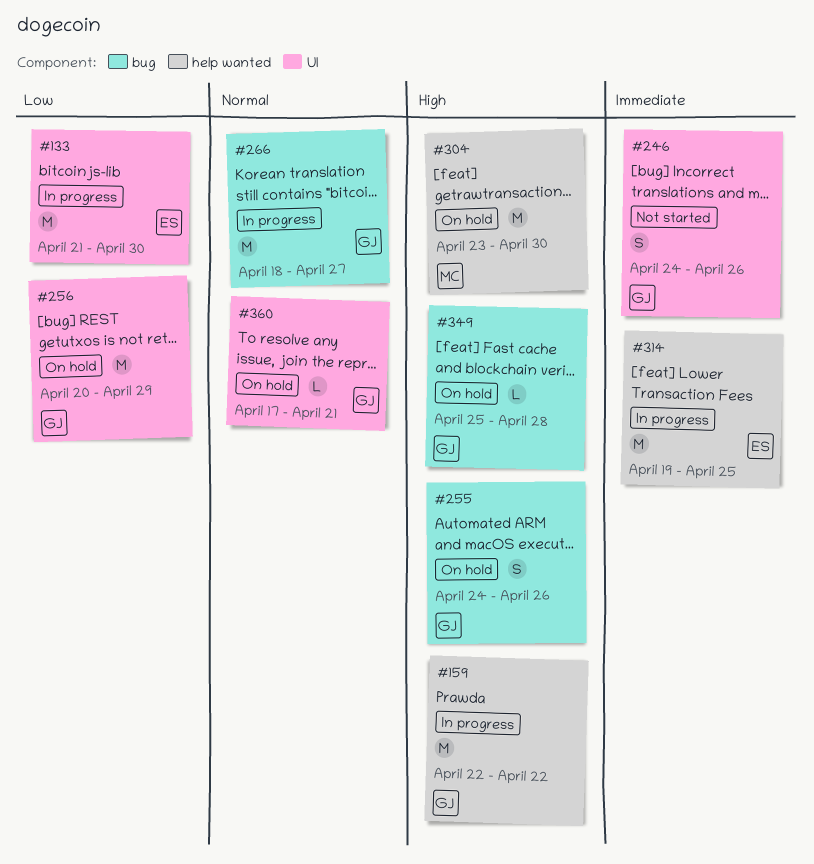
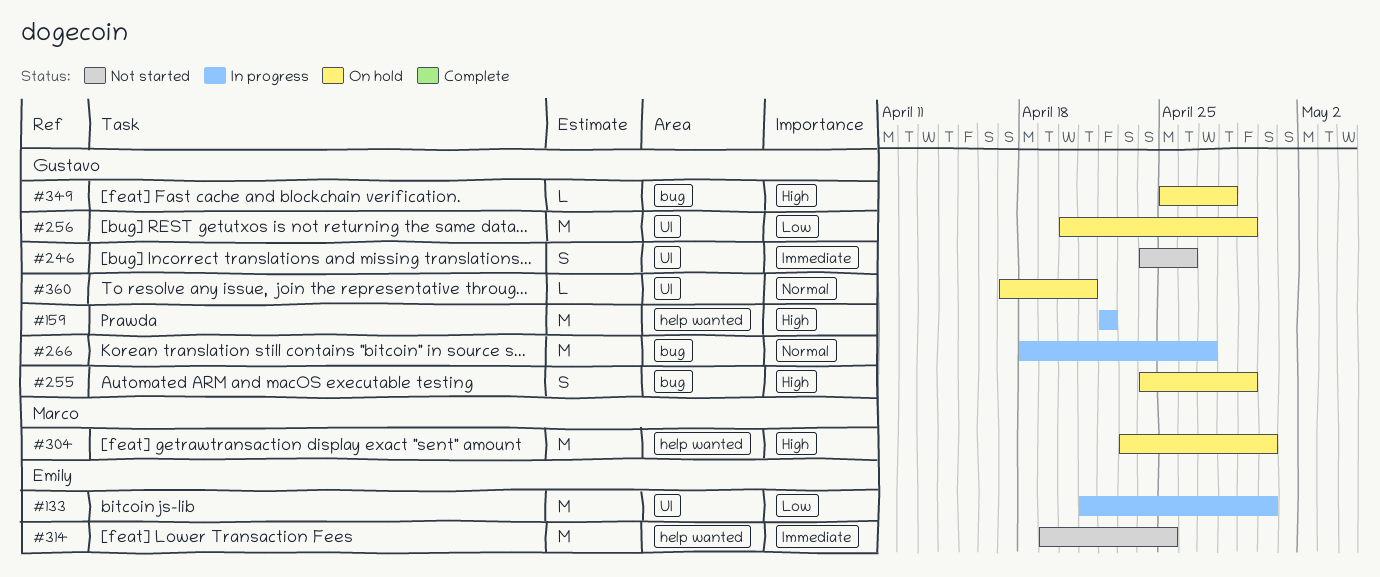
#255, due: Apr 26 -> Apr 29
#314, status: In progress -> Not started

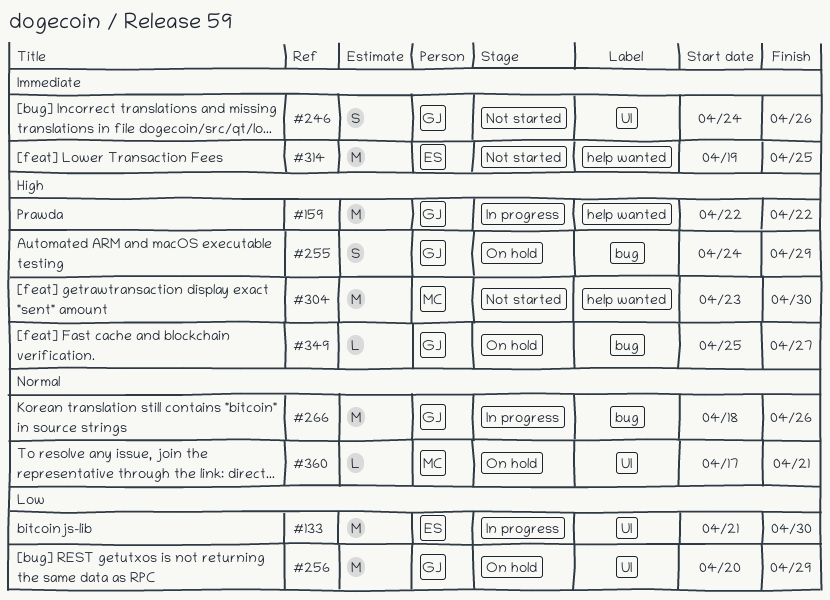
#266, due: Apr 27 -> Apr 26
#304, status: On hold -> Not started
#349, due: Apr 28 -> Apr 27
#360, owner: Gustavo -> Marco

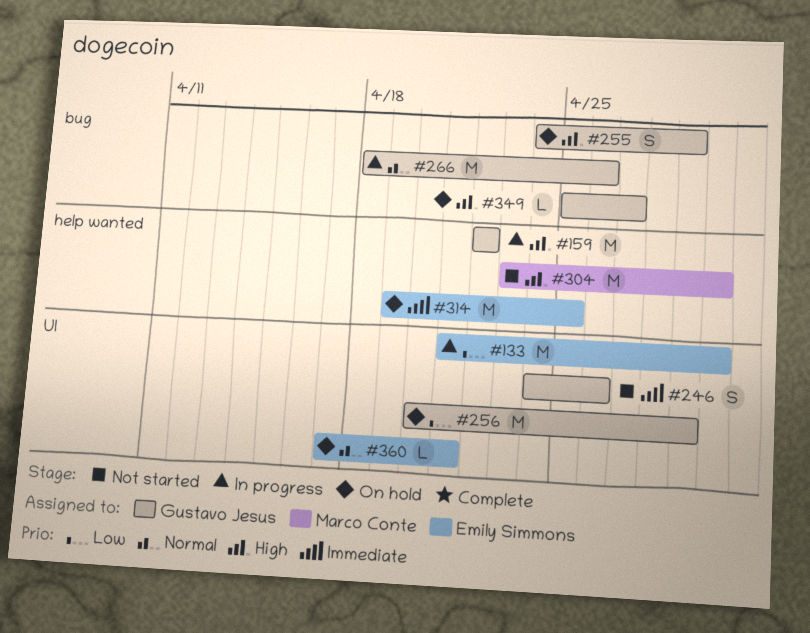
#314, status: Not started -> On hold
#360, owner: Marco Conte -> Emily Simmons

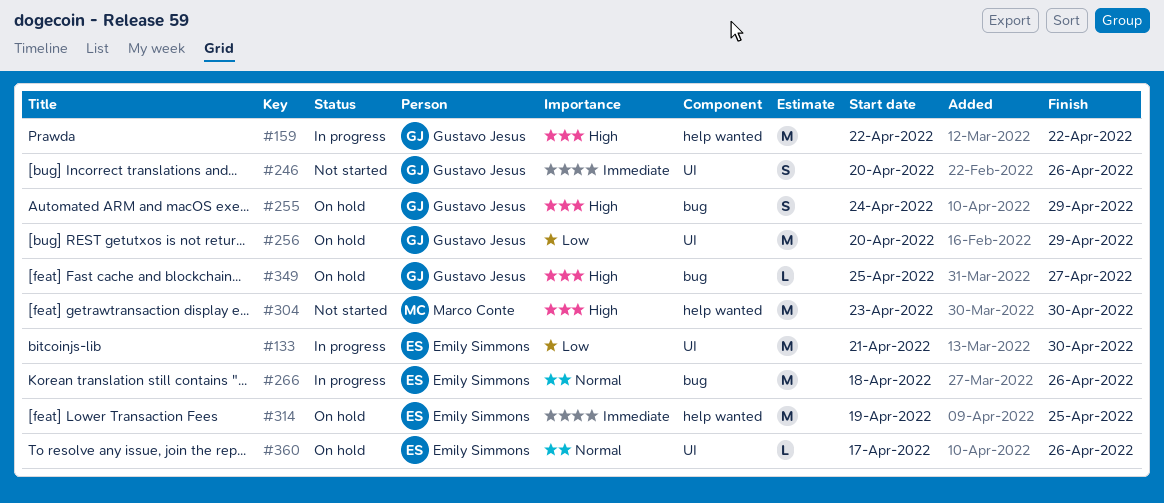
#246, start: Apr 24 -> Apr 20
#266, owner: Gustavo Jesus -> Emily Simmons
#360, due: Apr 21 -> Apr 26

